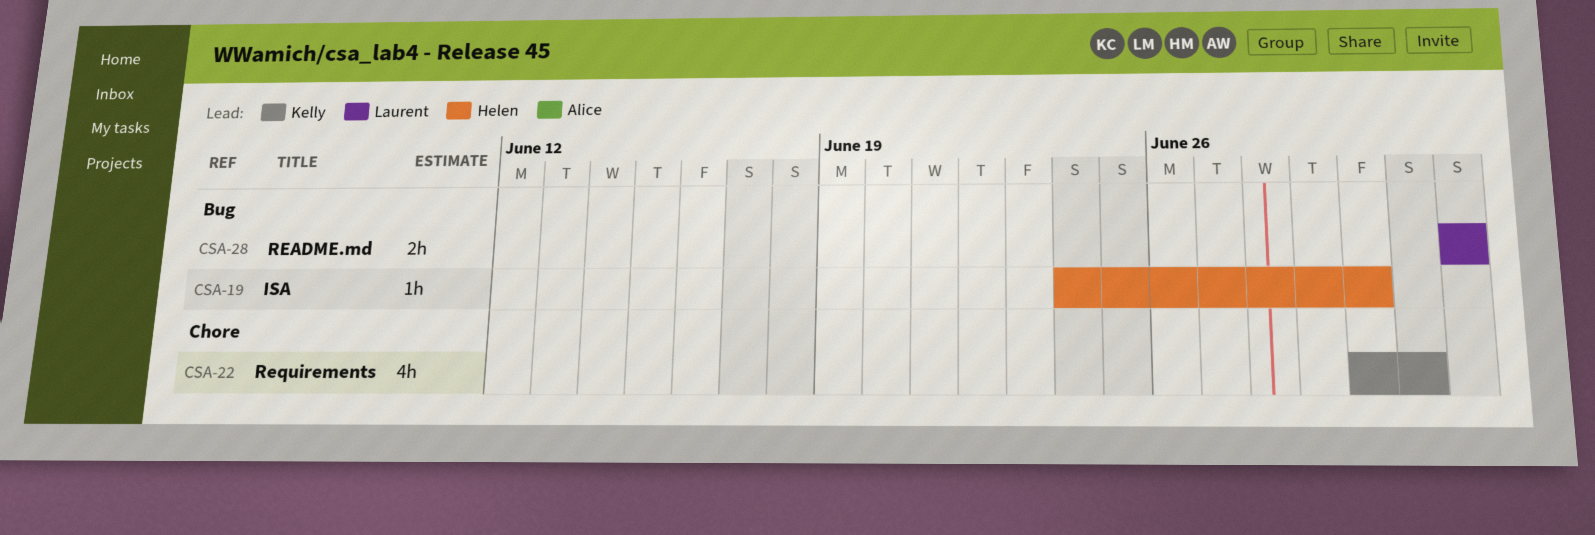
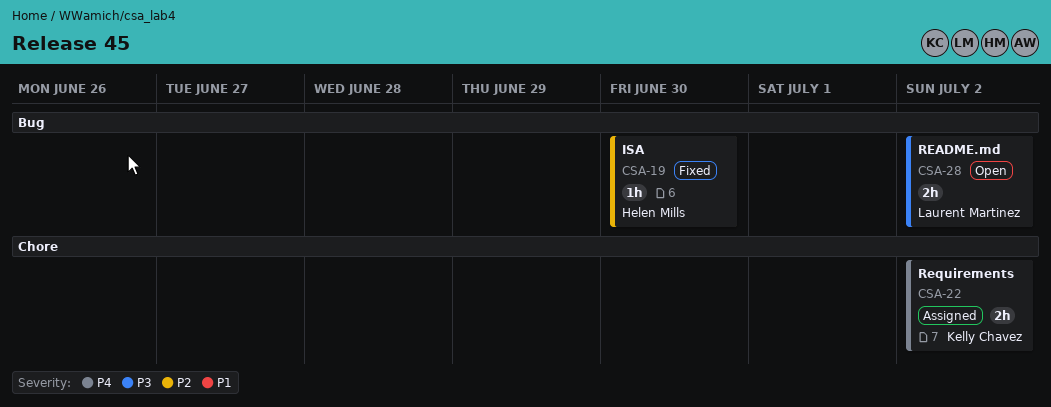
CSA-22, estimate: 4h -> 2h
CSA-22, due: Jul 1 -> Jul 2

